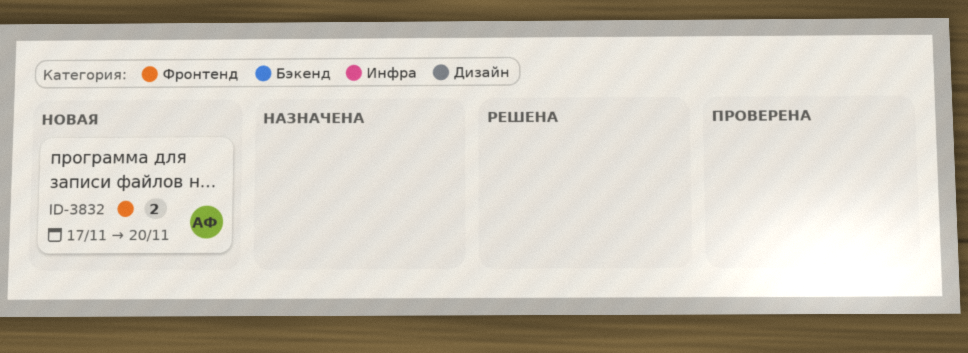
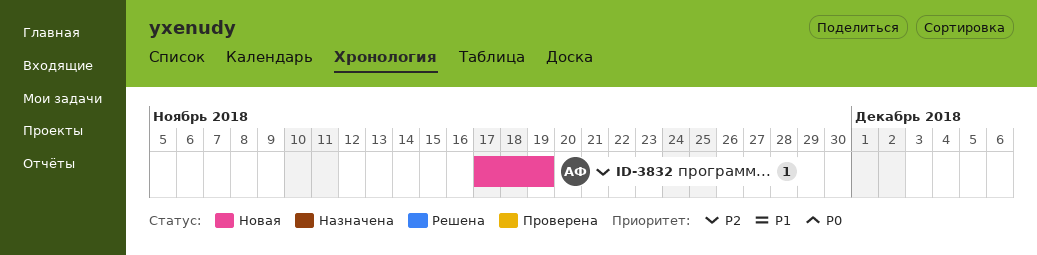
ID-3832, estimate: 2 -> 1
ID-3832, due: Nov 20 -> Nov 19

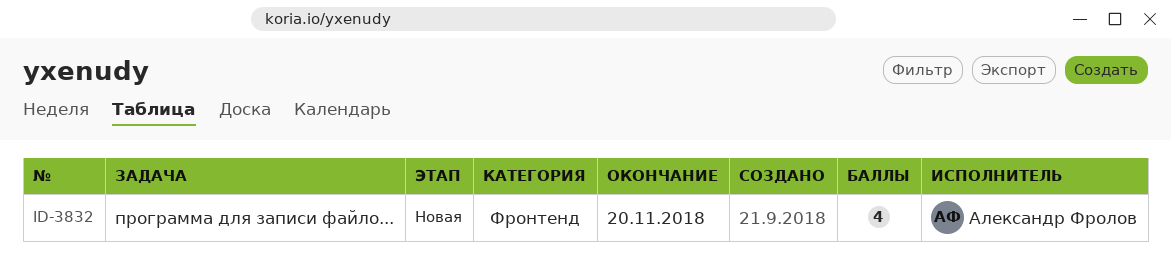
ID-3832, estimate: 1 -> 4
ID-3832, due: Nov 19 -> Nov 20

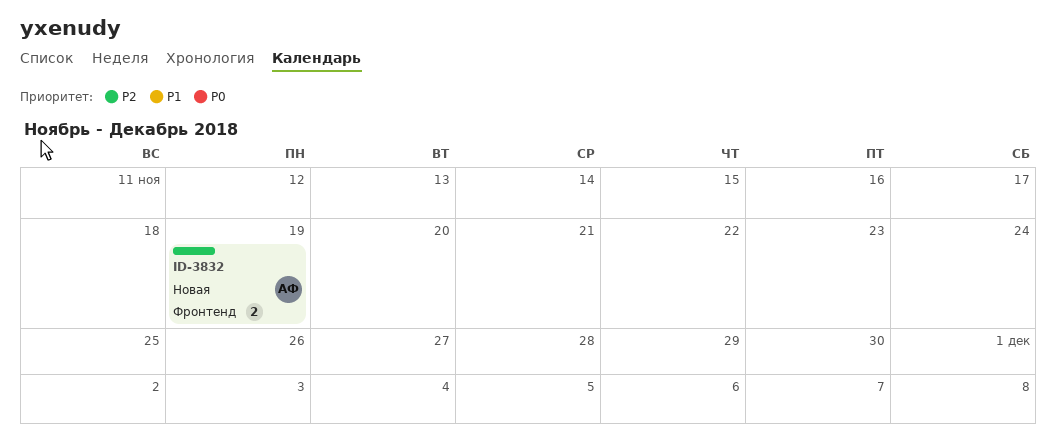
ID-3832, estimate: 4 -> 2
ID-3832, due: Nov 20 -> Nov 19

